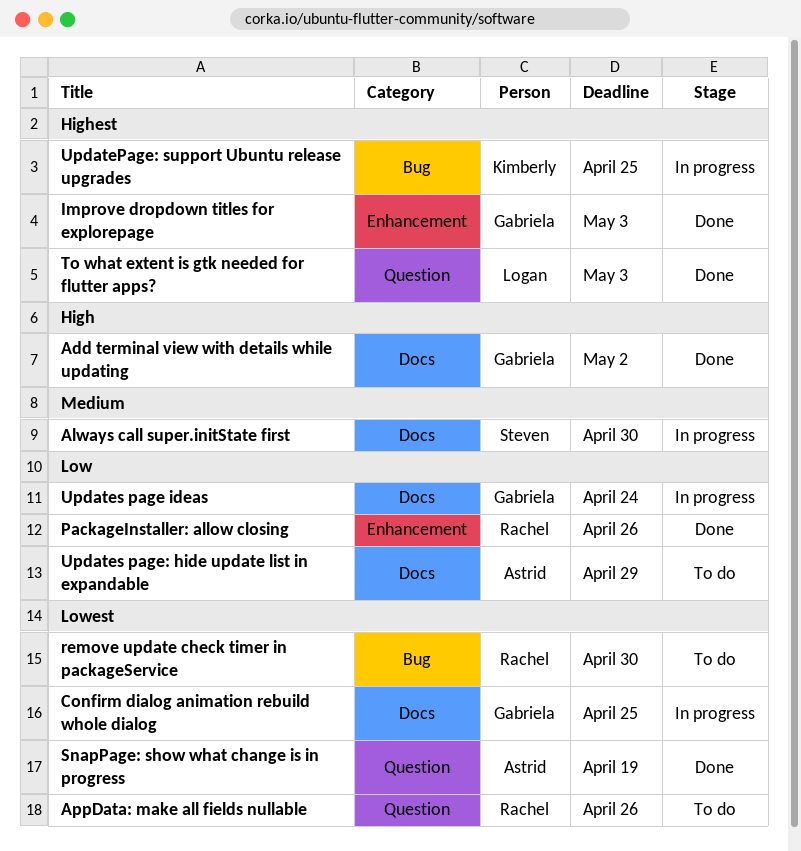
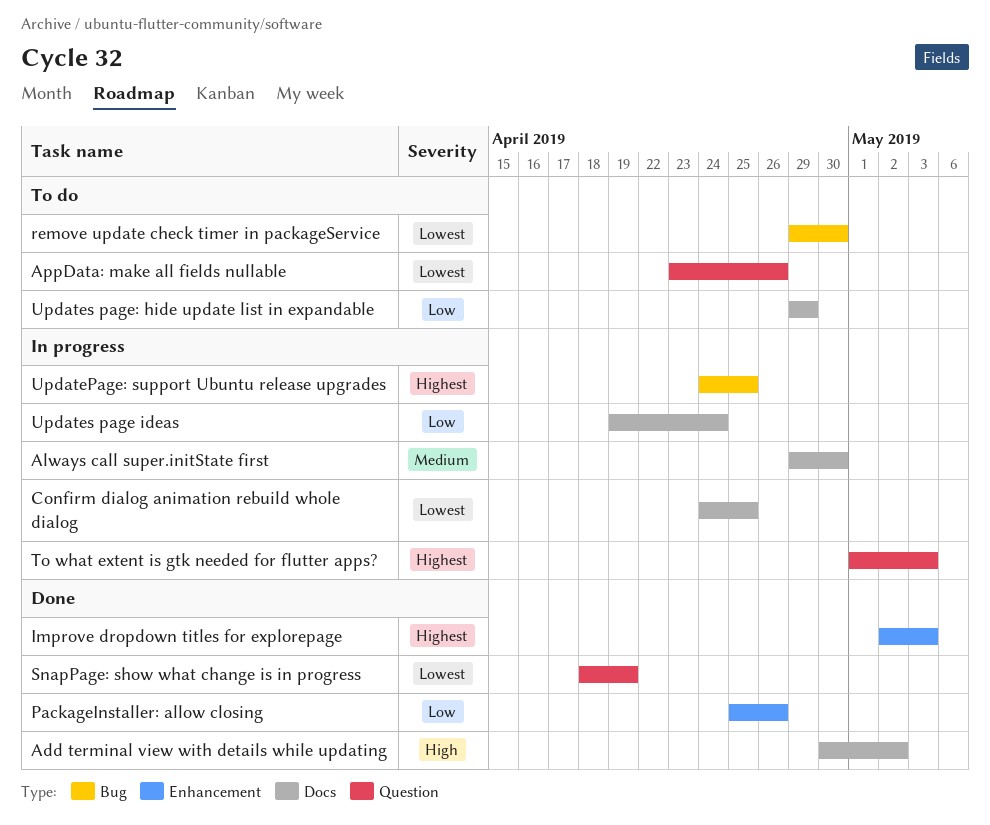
To what extent is gtk needed for flutter apps?, status: Done -> In progress

